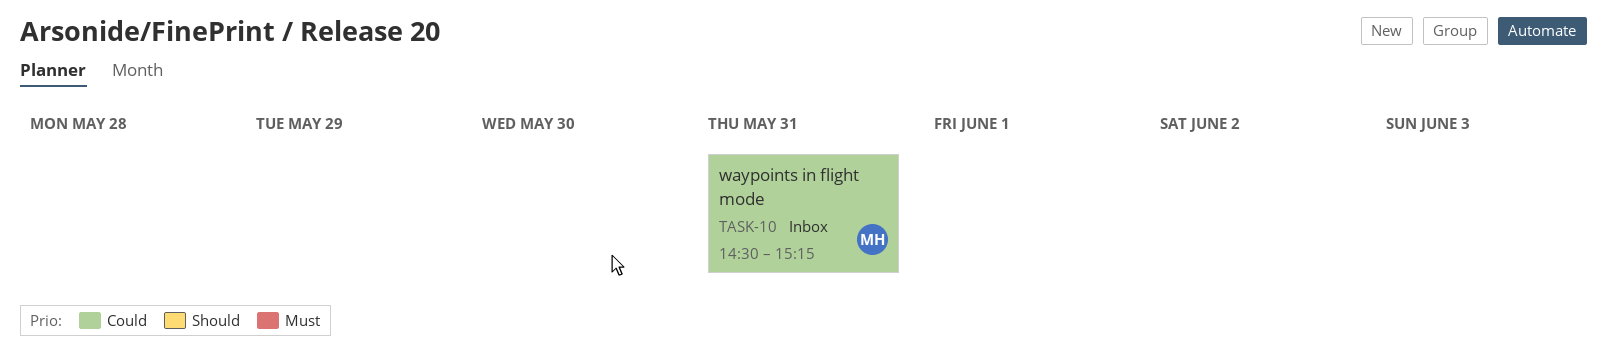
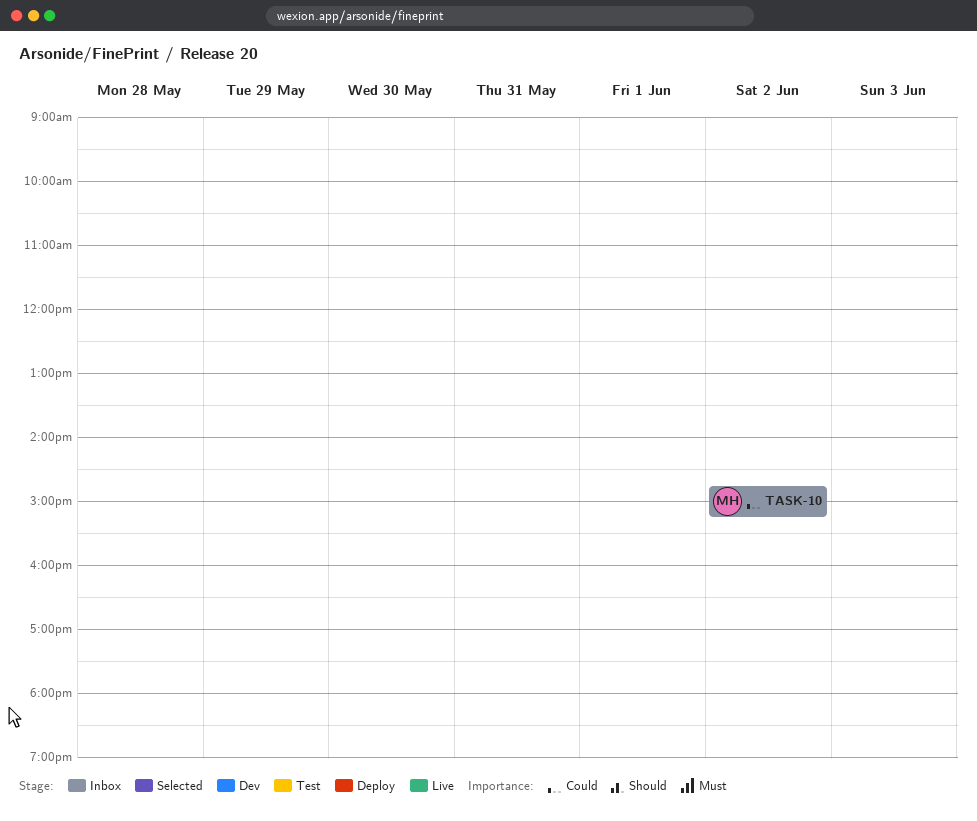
TASK-10, day: May 31 -> Jun 2
TASK-10, begins: 14:30 -> 14:45

